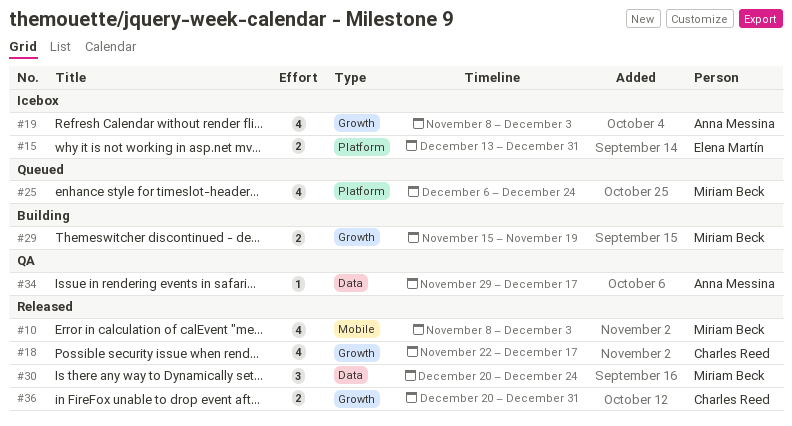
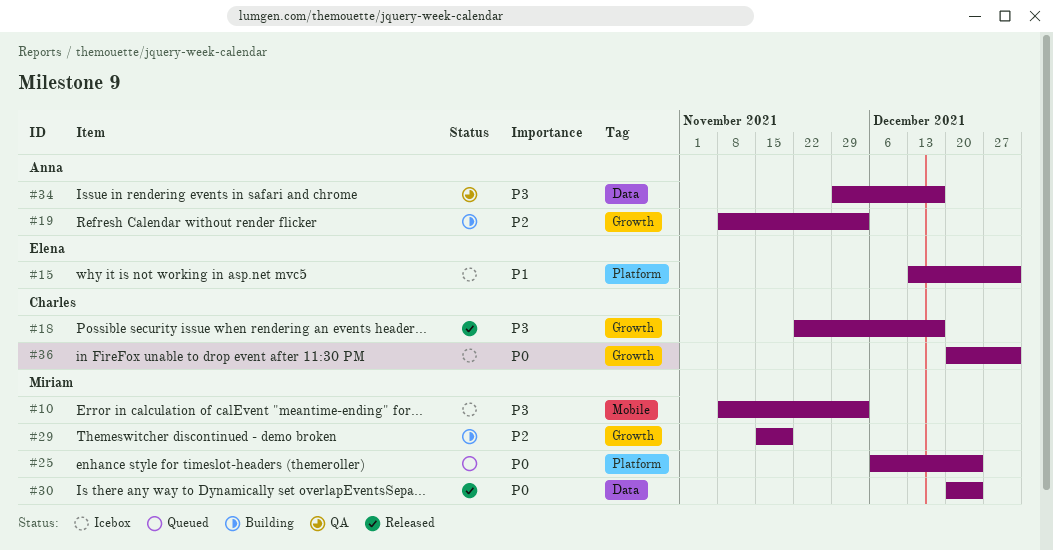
#10, status: Released -> Icebox
#19, status: Icebox -> Building
#36, status: Released -> Icebox

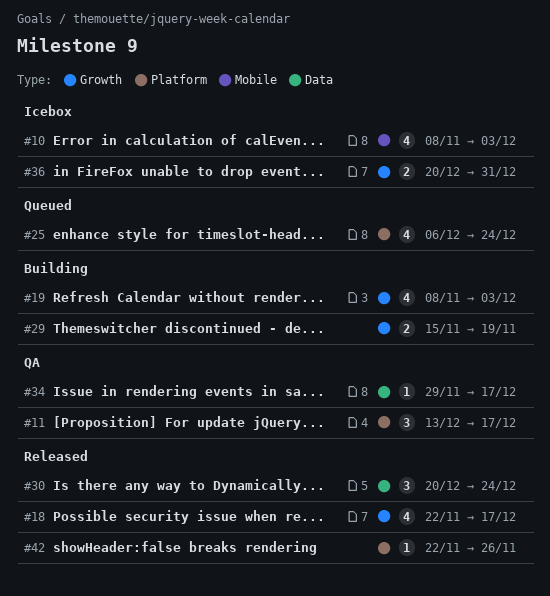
#11: none -> present
#15: present -> none
#42: none -> present

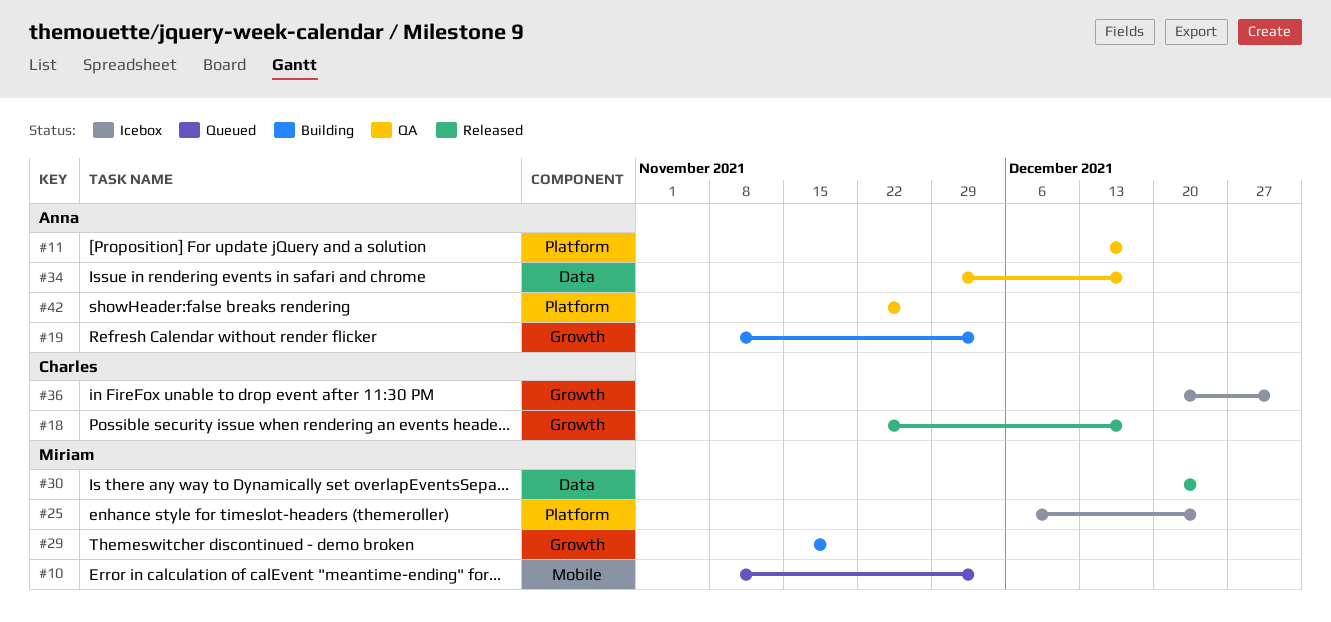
#10, status: Icebox -> Queued
#25, status: Queued -> Icebox
#42, status: Released -> QA

